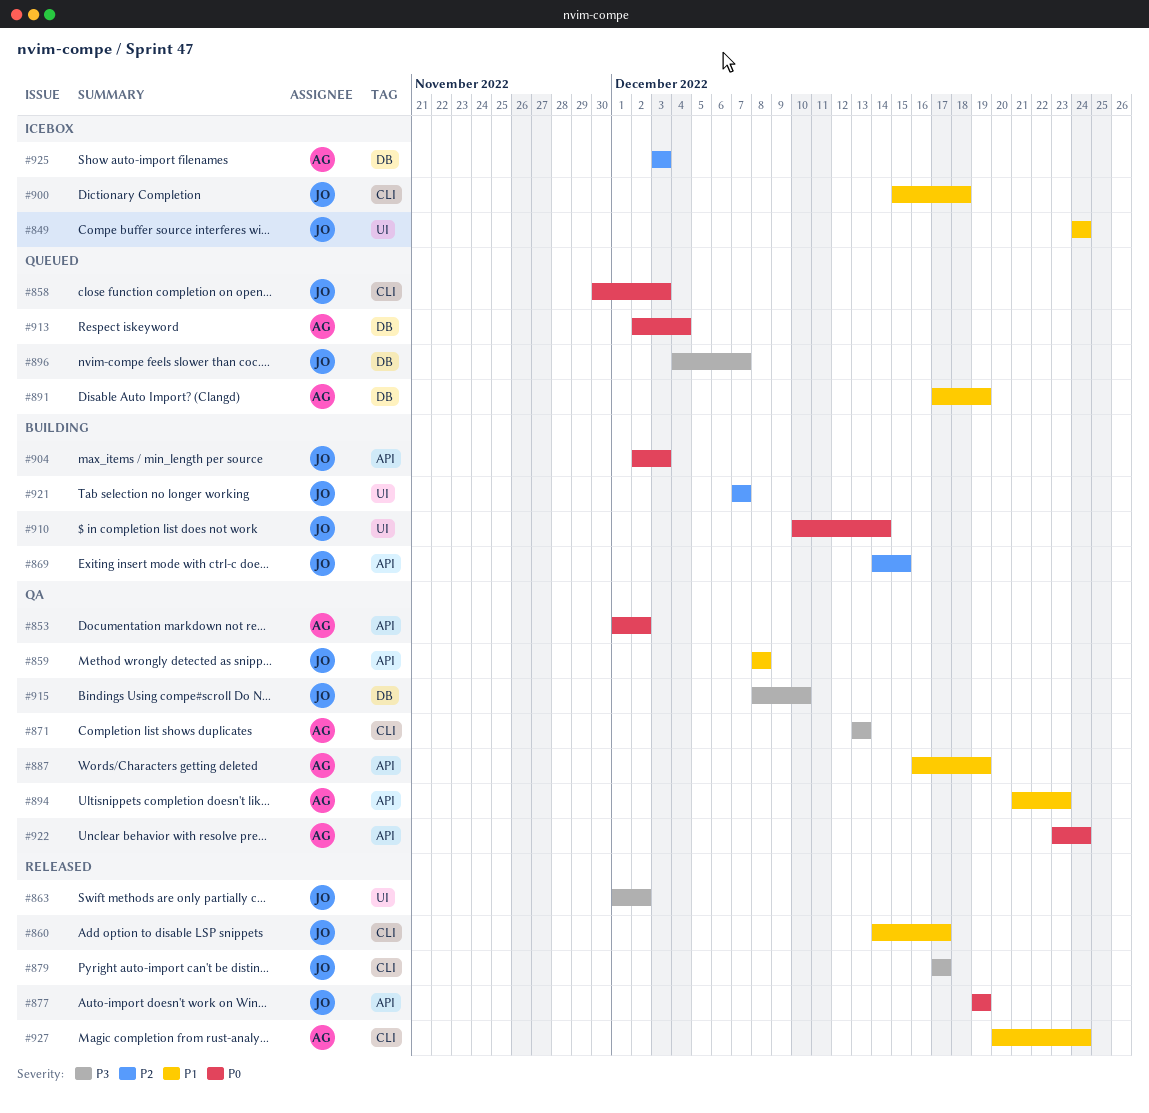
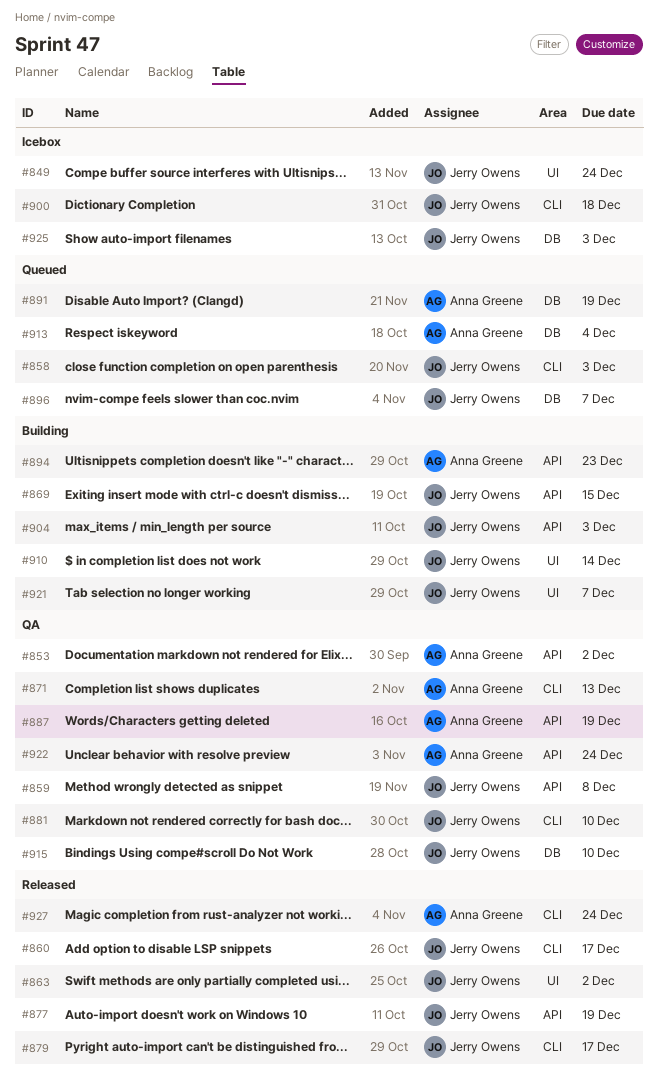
#881: none -> present
#894, status: QA -> Building
#925, owner: Anna Greene -> Jerry Owens

